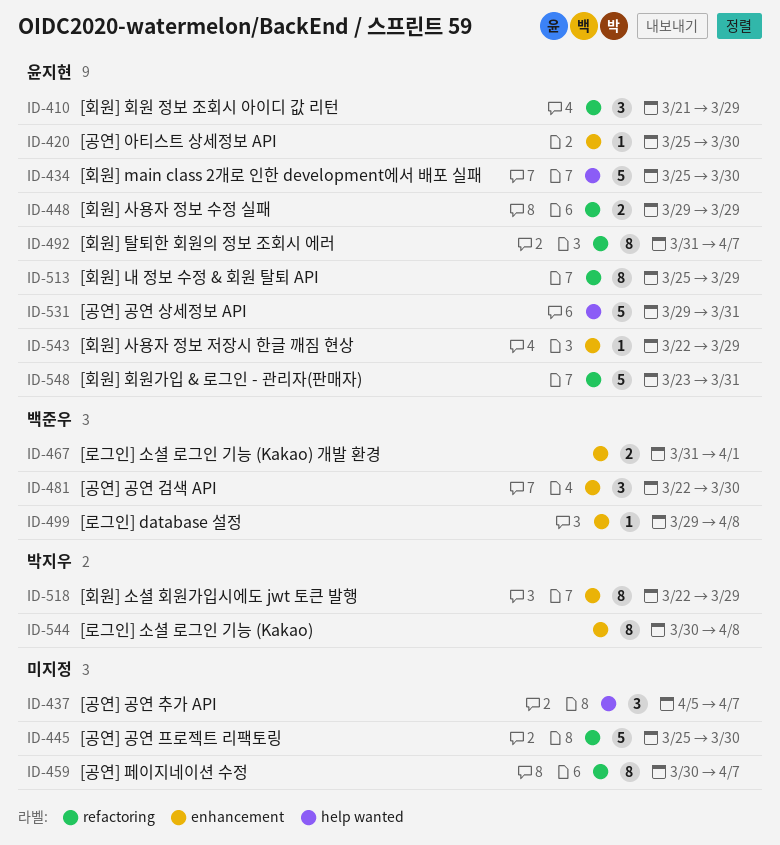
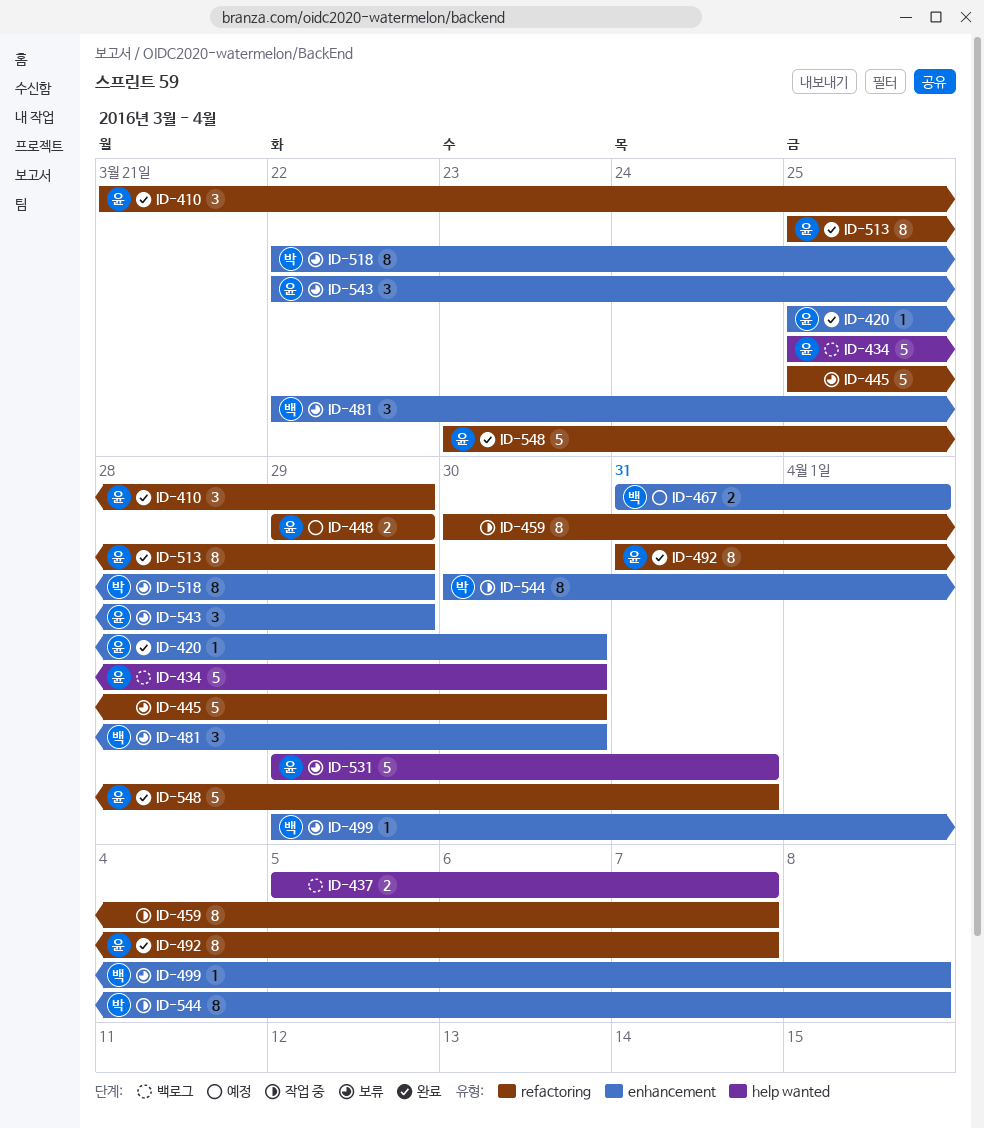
ID-437, estimate: 3 -> 2
ID-543, estimate: 1 -> 3

